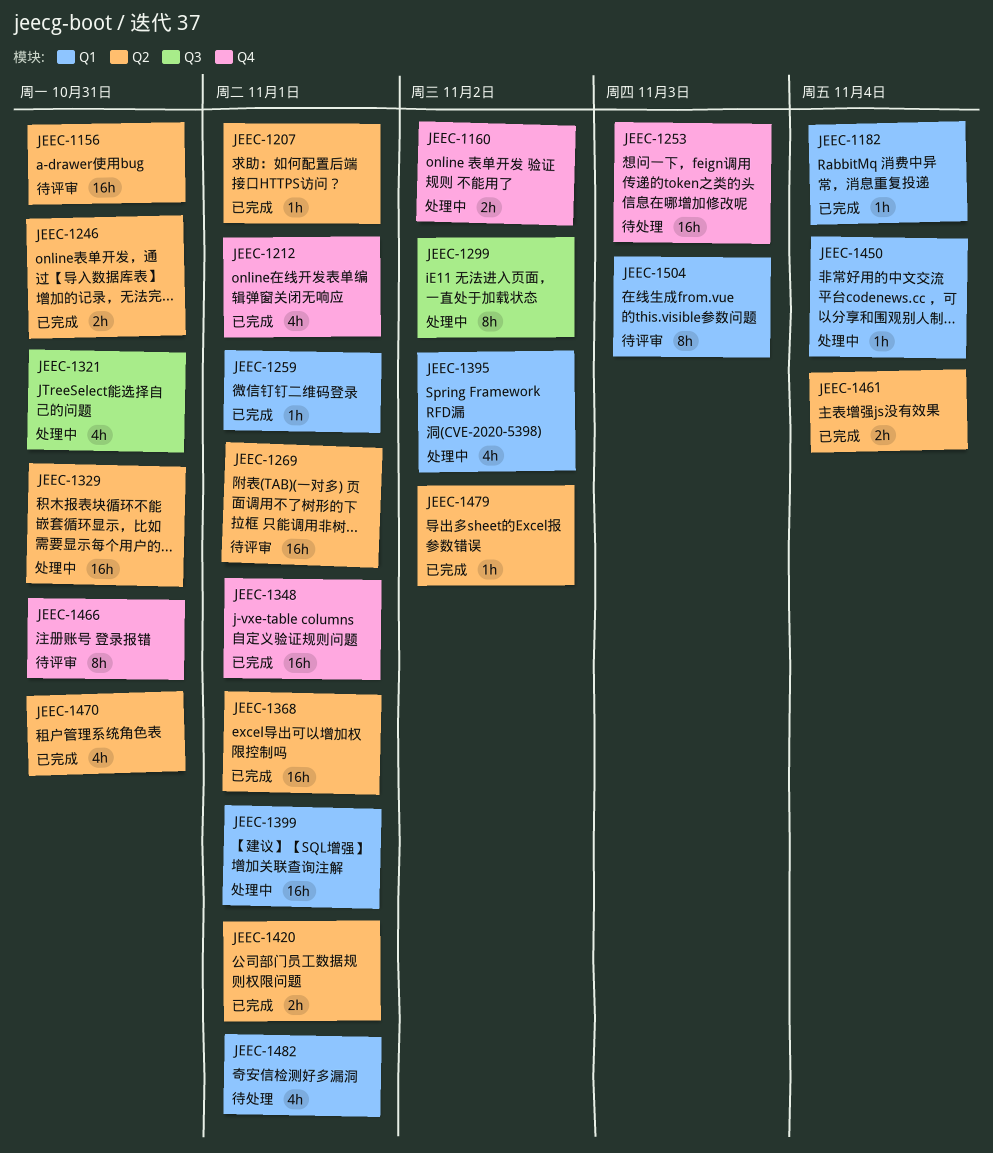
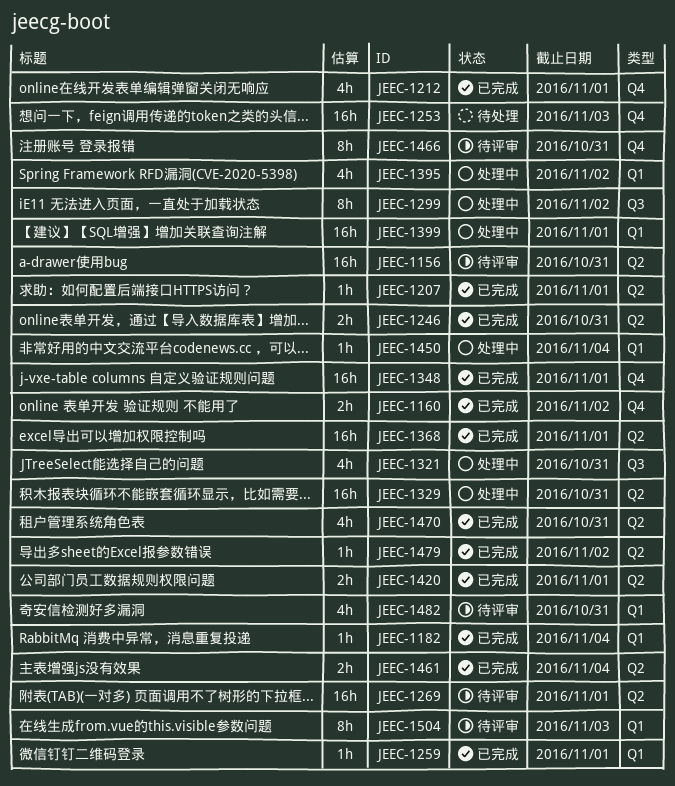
JEEC-1160, status: 处理中 -> 已完成
JEEC-1482, status: 待处理 -> 待评审
JEEC-1482, due: Nov 1 -> Oct 31

